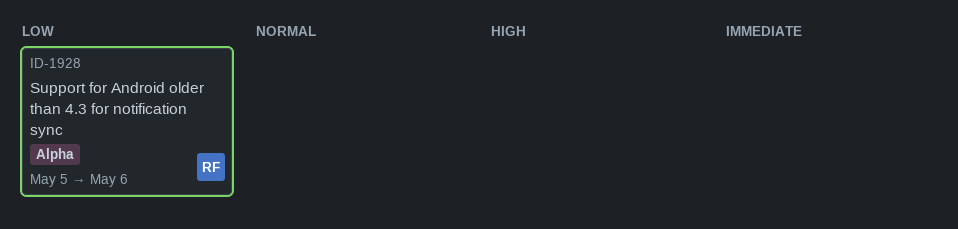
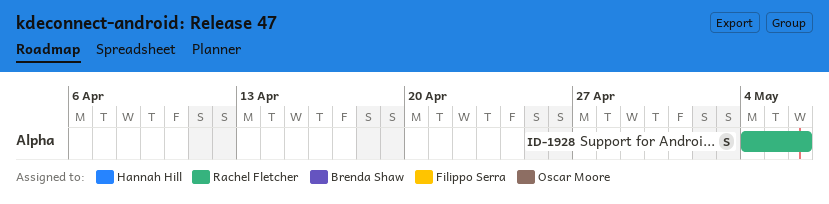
ID-1928, start: May 5 -> May 4

